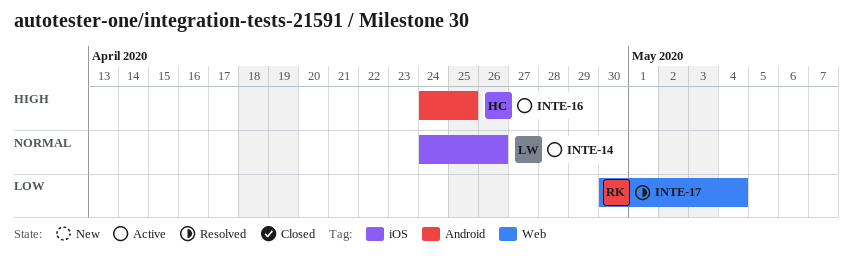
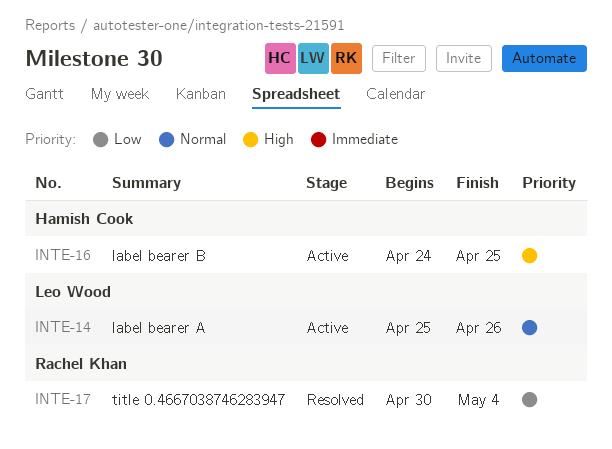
INTE-14, start: Apr 24 -> Apr 25

